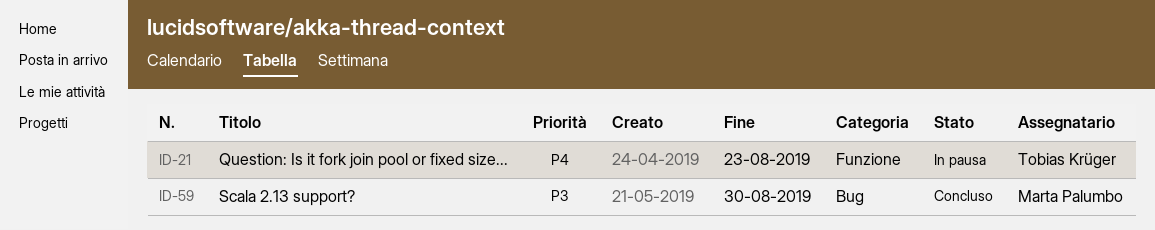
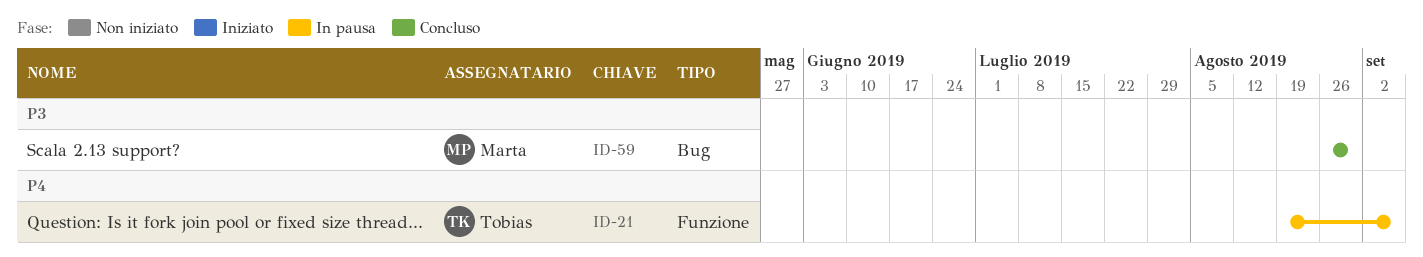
ID-21, due: Aug 23 -> Sep 6

